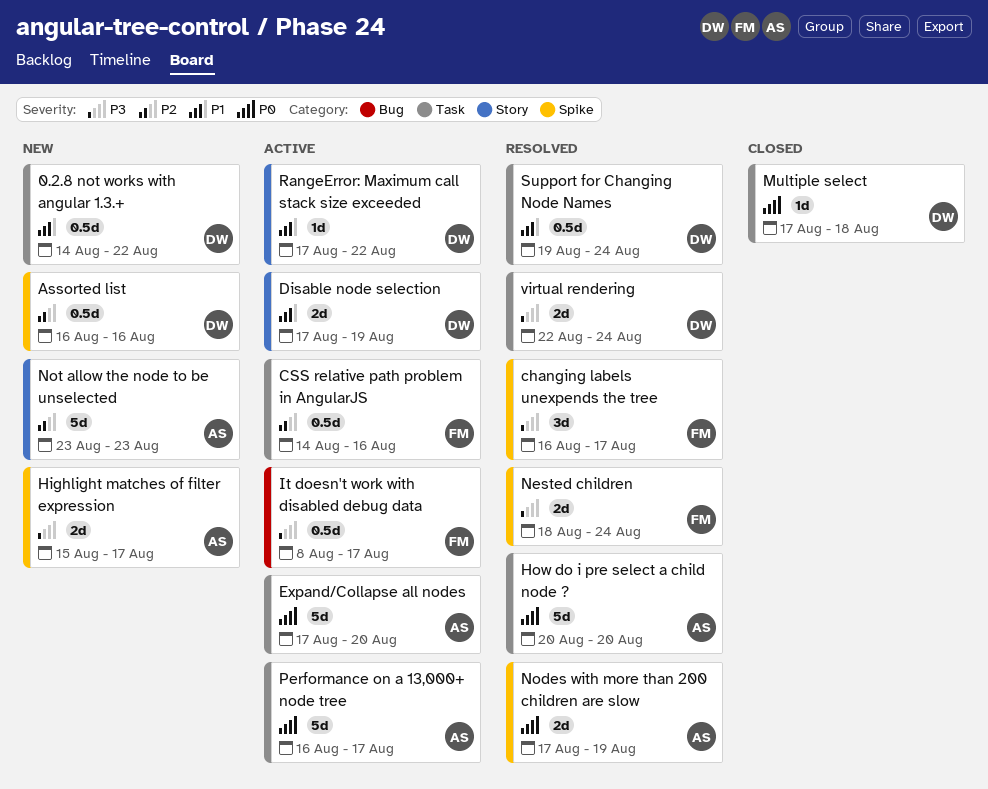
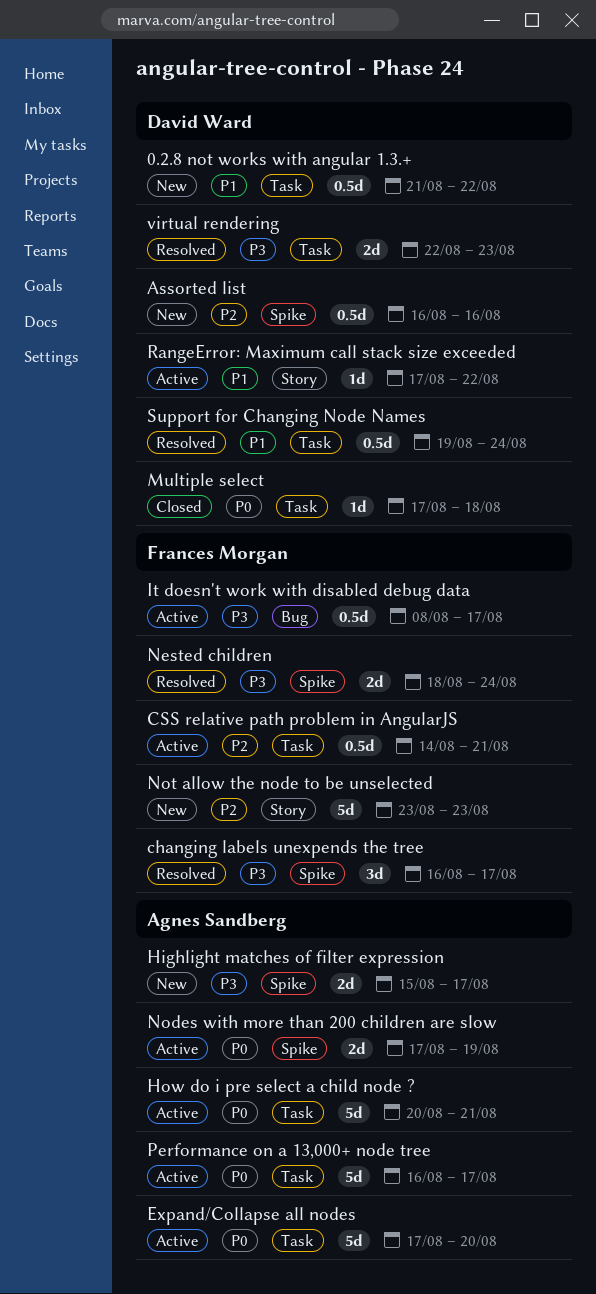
0.2.8 not works with angular 1.3.+, start: Aug 14 -> Aug 21
CSS relative path problem in AngularJS, due: Aug 16 -> Aug 21
Disable node selection: present -> none
How do i pre select a child node ?, status: Resolved -> Active
How do i pre select a child node ?, due: Aug 20 -> Aug 21
Nodes with more than 200 children are slow, status: Resolved -> Active
Not allow the node to be unselected, owner: Agnes Sandberg -> Frances Morgan
virtual rendering, due: Aug 24 -> Aug 23

